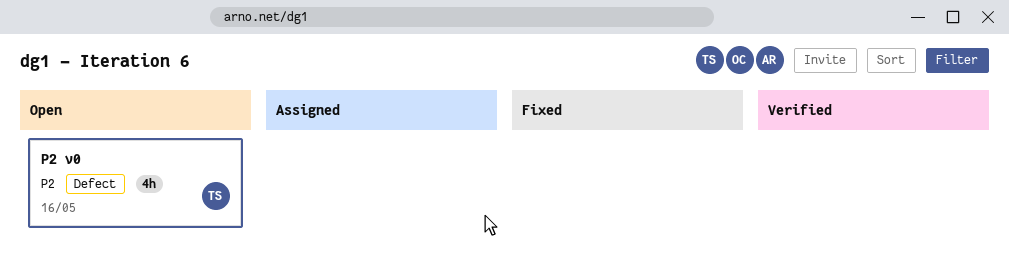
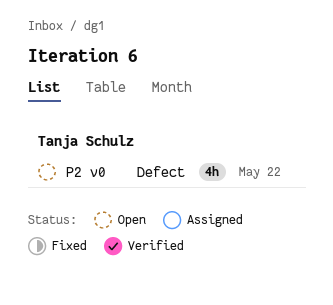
P2 v0, due: May 16 -> May 22

